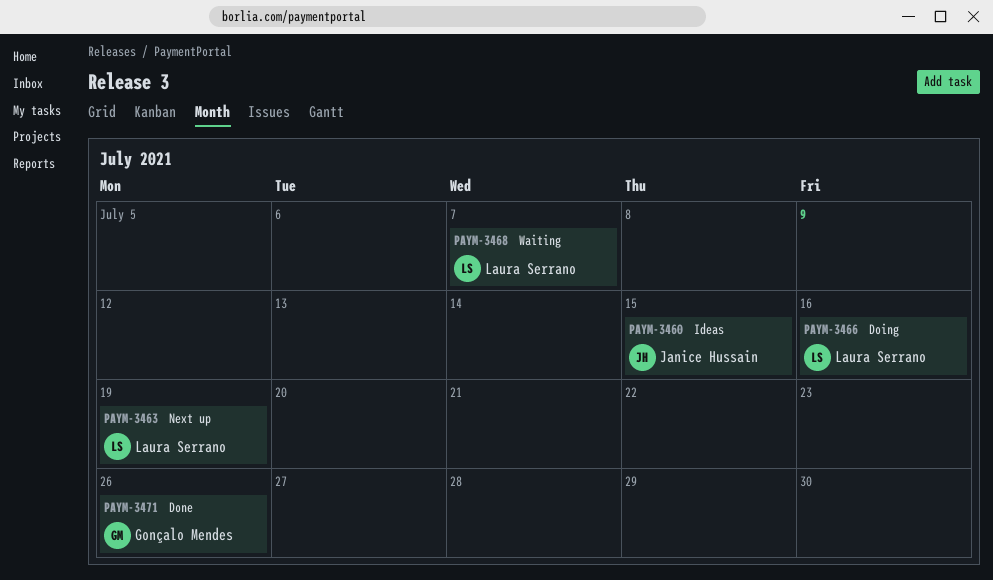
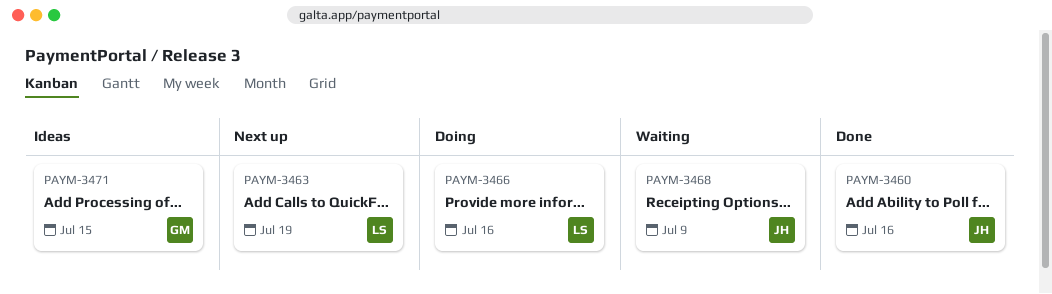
PAYM-3460, status: Ideas -> Done
PAYM-3460, due: Jul 15 -> Jul 16
PAYM-3468, owner: Laura Serrano -> Janice Hussain
PAYM-3468, due: Jul 7 -> Jul 9
PAYM-3471, status: Done -> Ideas
PAYM-3471, due: Jul 26 -> Jul 15

